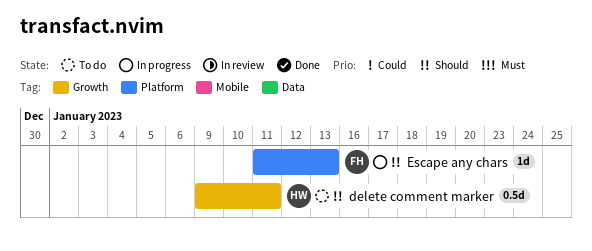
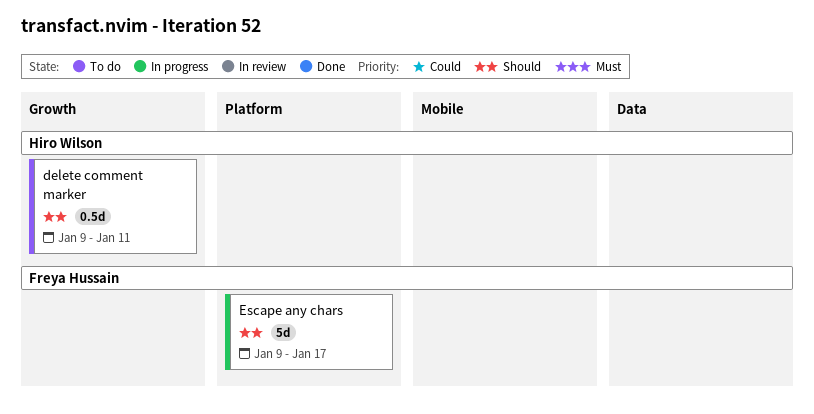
Escape any chars, estimate: 1d -> 5d
Escape any chars, start: Jan 11 -> Jan 9
Escape any chars, due: Jan 13 -> Jan 17

